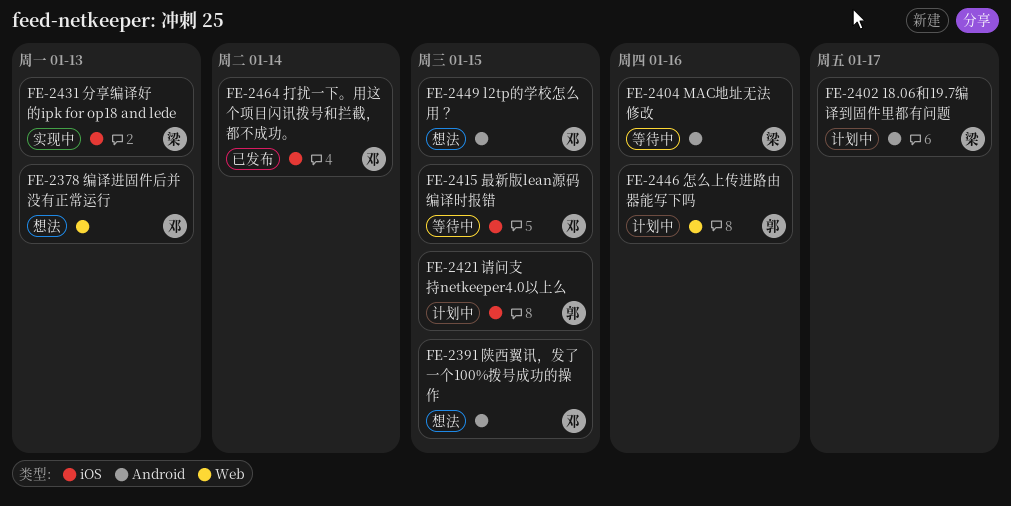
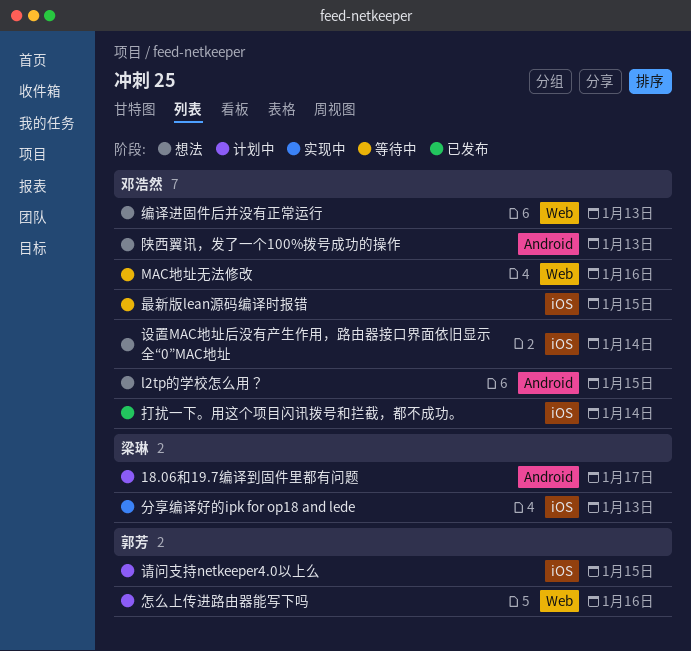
MAC地址无法修改, owner: 梁琳 -> 邓浩然
MAC地址无法修改, label: Android -> Web
设置MAC地址后没有产生作用，路由器接口界面依旧显示全“0”MAC地址: none -> present
陕西翼讯，发了一个100%拨号成功的操作, due: Jan 15 -> Jan 13

